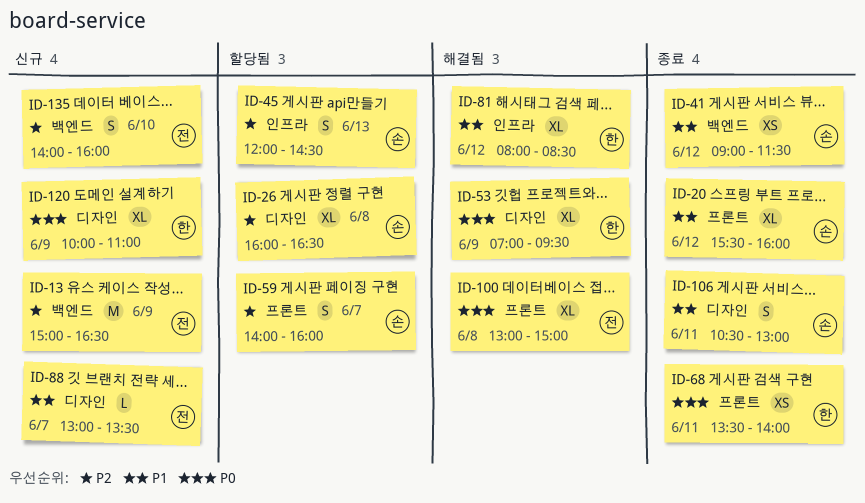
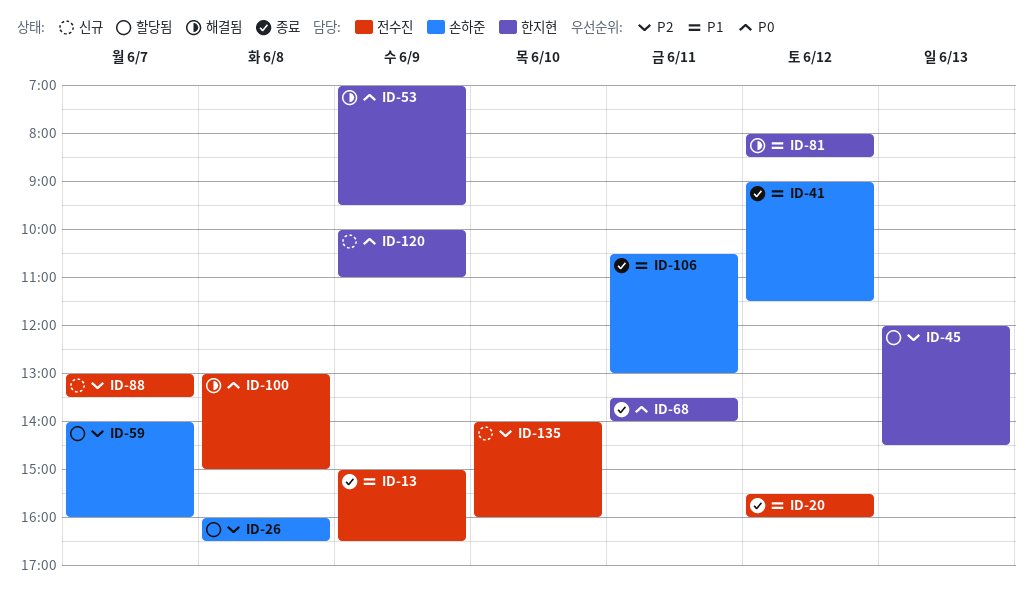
ID-13, status: 신규 -> 종료
ID-13, priority: P2 -> P1
ID-20, owner: 손하준 -> 전수진
ID-45, owner: 손하준 -> 한지현
ID-88, priority: P1 -> P2

